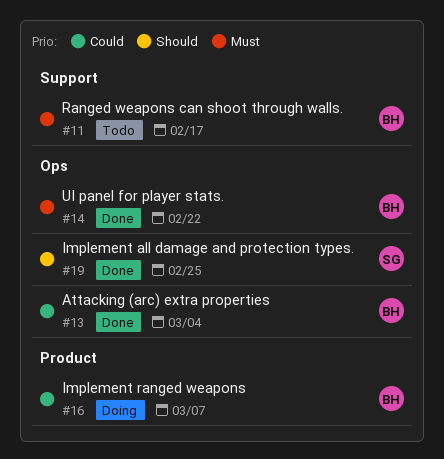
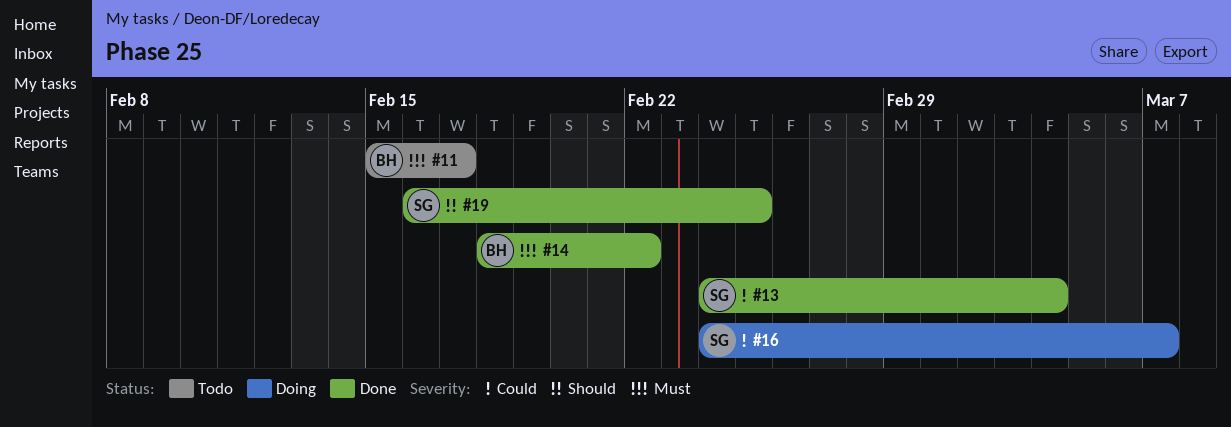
#13, owner: BH -> SG
#16, owner: BH -> SG

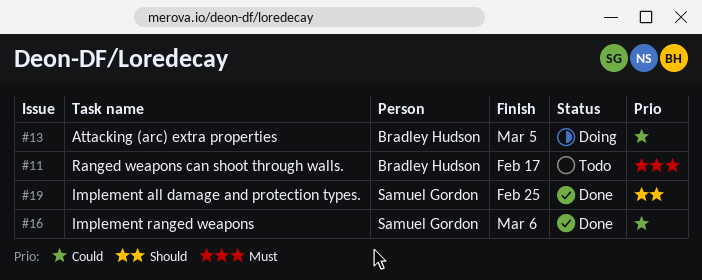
#13, status: Done -> Doing
#13, owner: Samuel Gordon -> Bradley Hudson
#13, due: Mar 4 -> Mar 5
#14: present -> none
#16, status: Doing -> Done
#16, due: Mar 7 -> Mar 6

